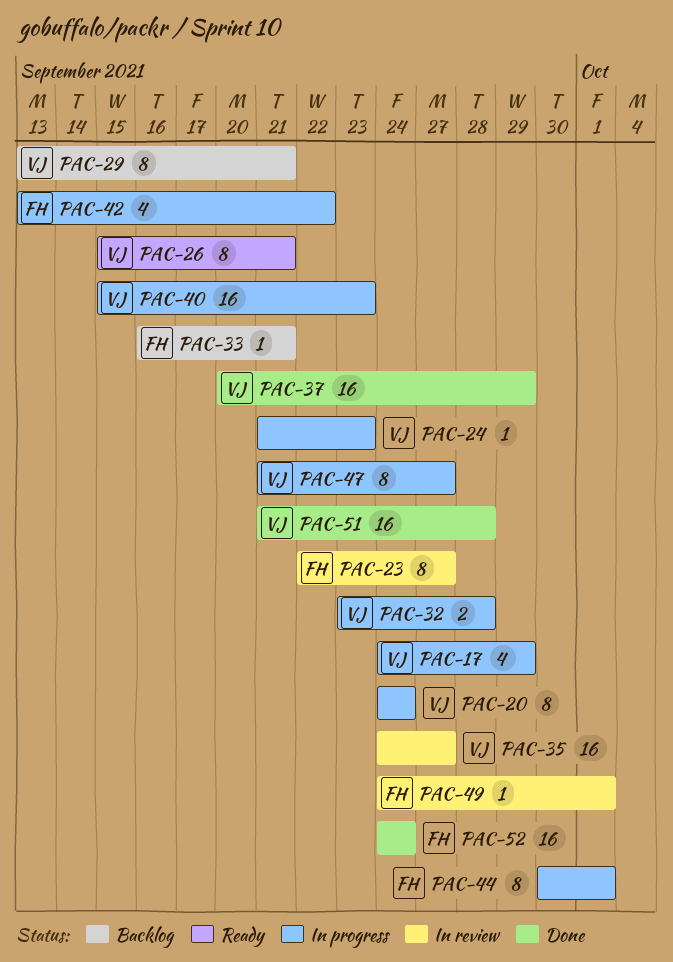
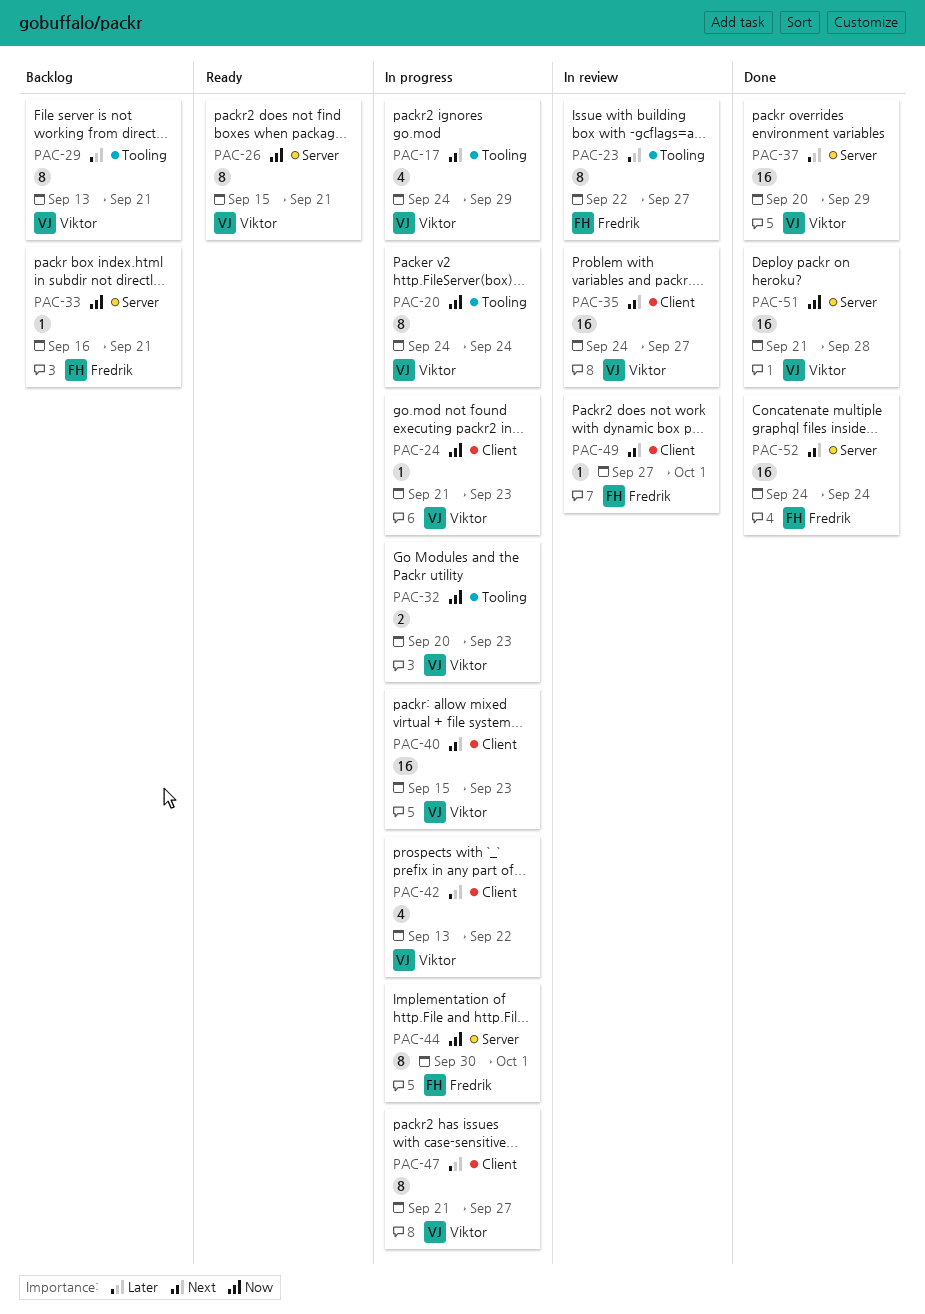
PAC-32, start: Sep 23 -> Sep 20
PAC-32, due: Sep 28 -> Sep 23
PAC-42, owner: Fredrik -> Viktor
PAC-49, start: Sep 24 -> Sep 27

